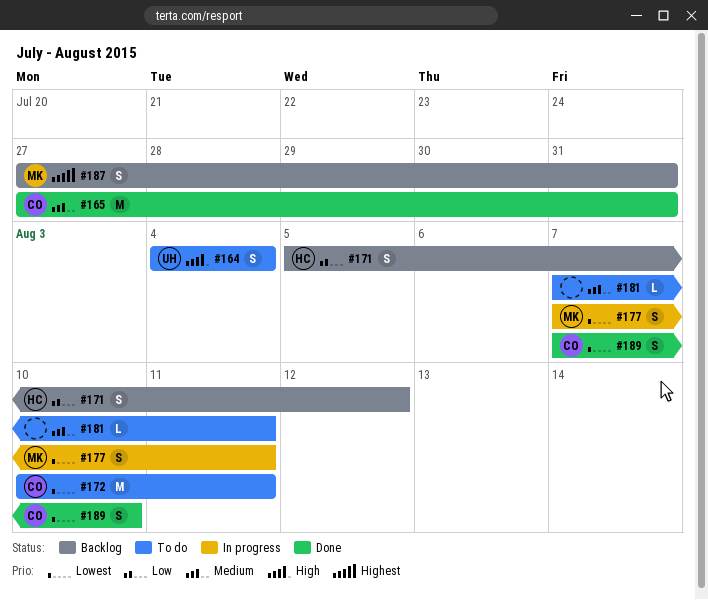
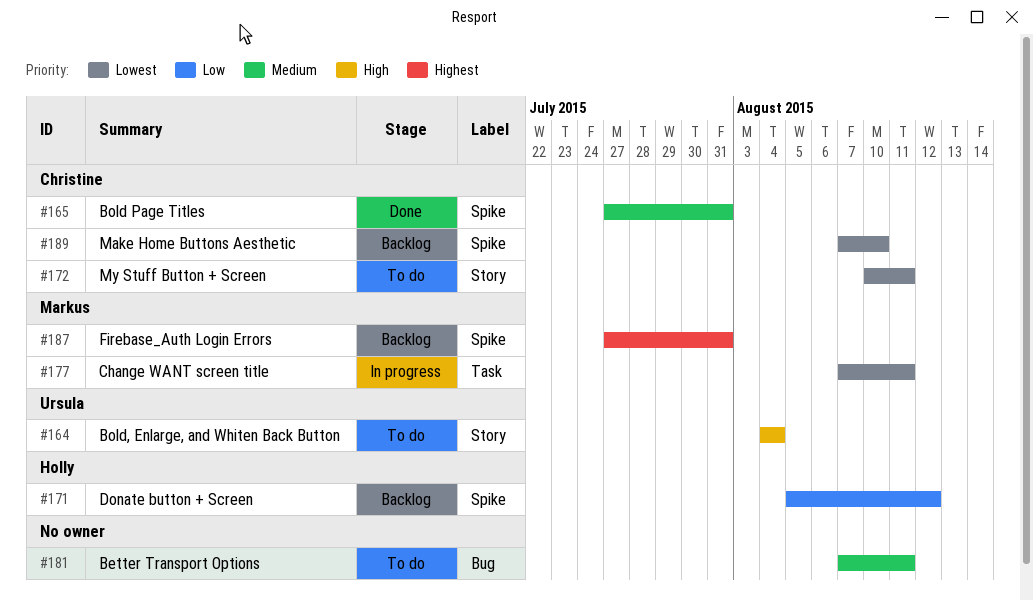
#189, status: Done -> Backlog

